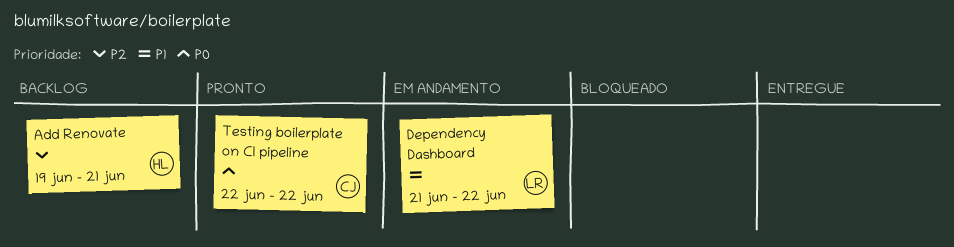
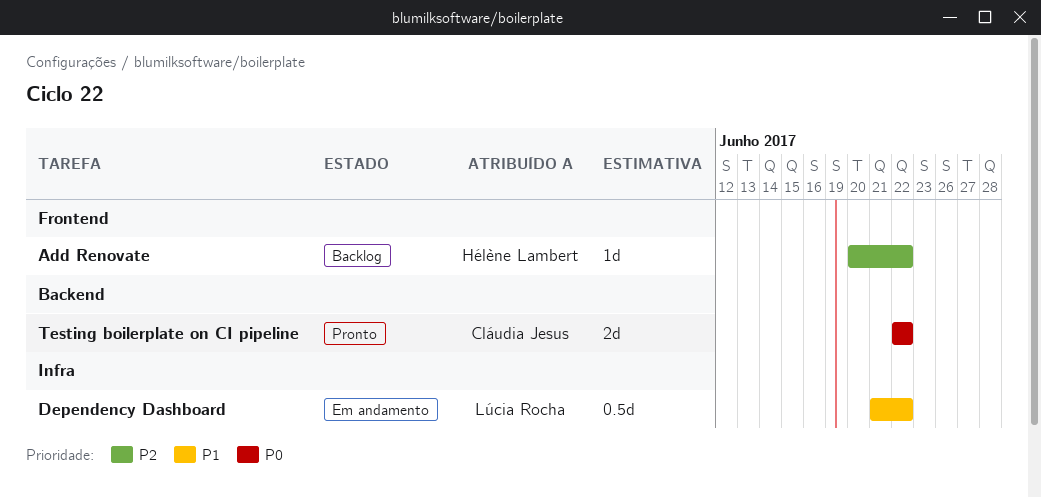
Add Renovate, start: Jun 19 -> Jun 20
Add Renovate, due: Jun 21 -> Jun 22

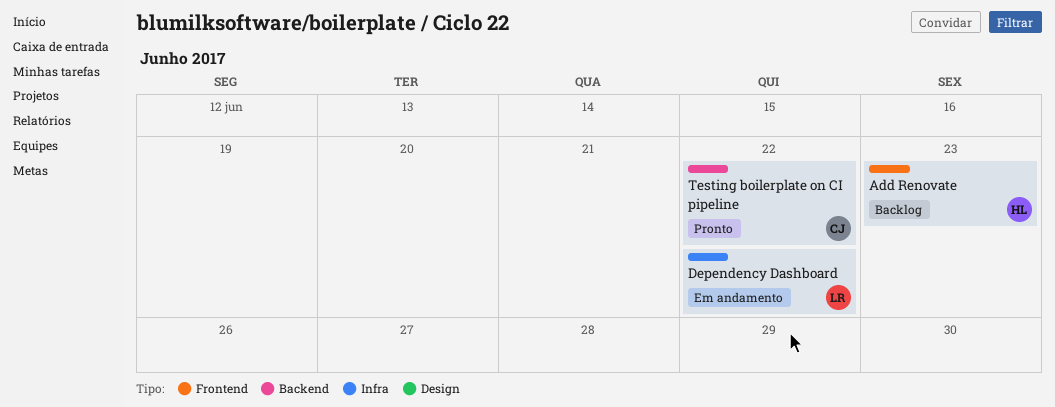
Add Renovate, due: Jun 22 -> Jun 23

